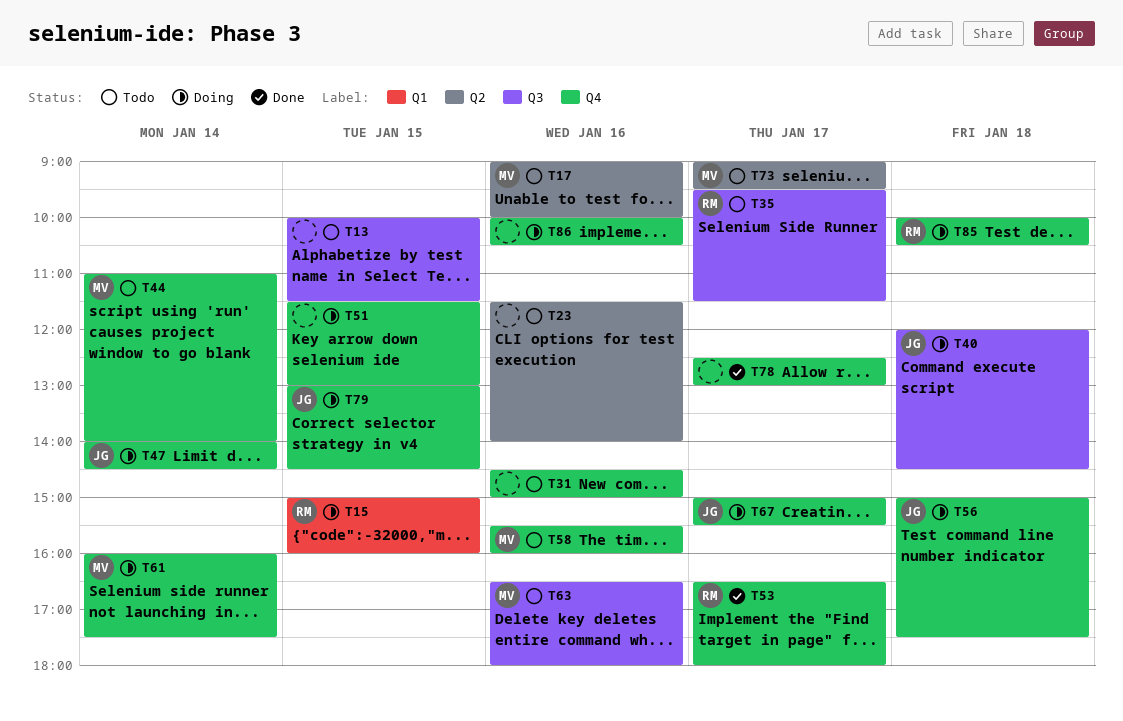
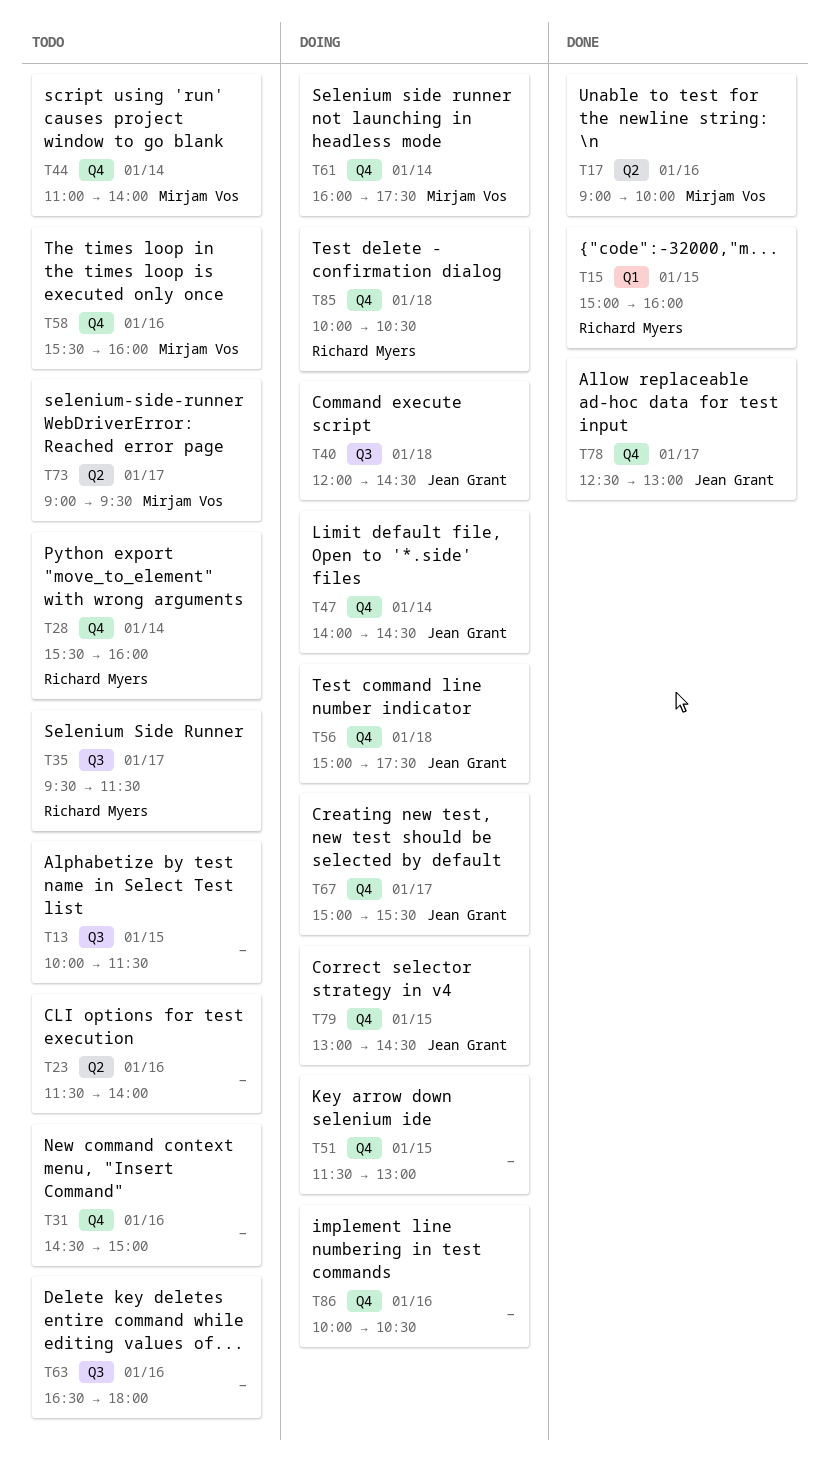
T15, status: Doing -> Done
T17, status: Todo -> Done
T28: none -> present
T53: present -> none
T63, owner: Mirjam Vos -> none
T78, owner: none -> Jean Grant

